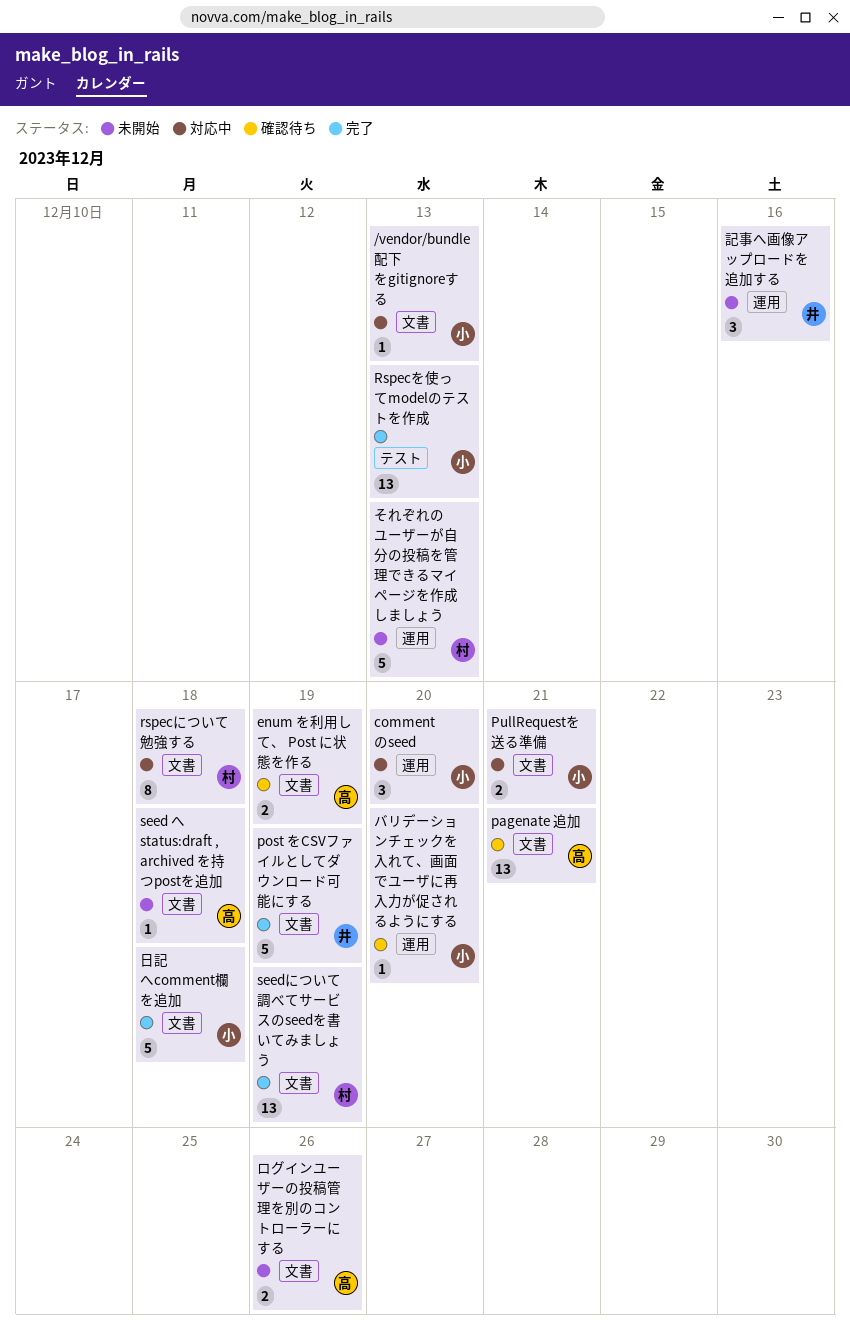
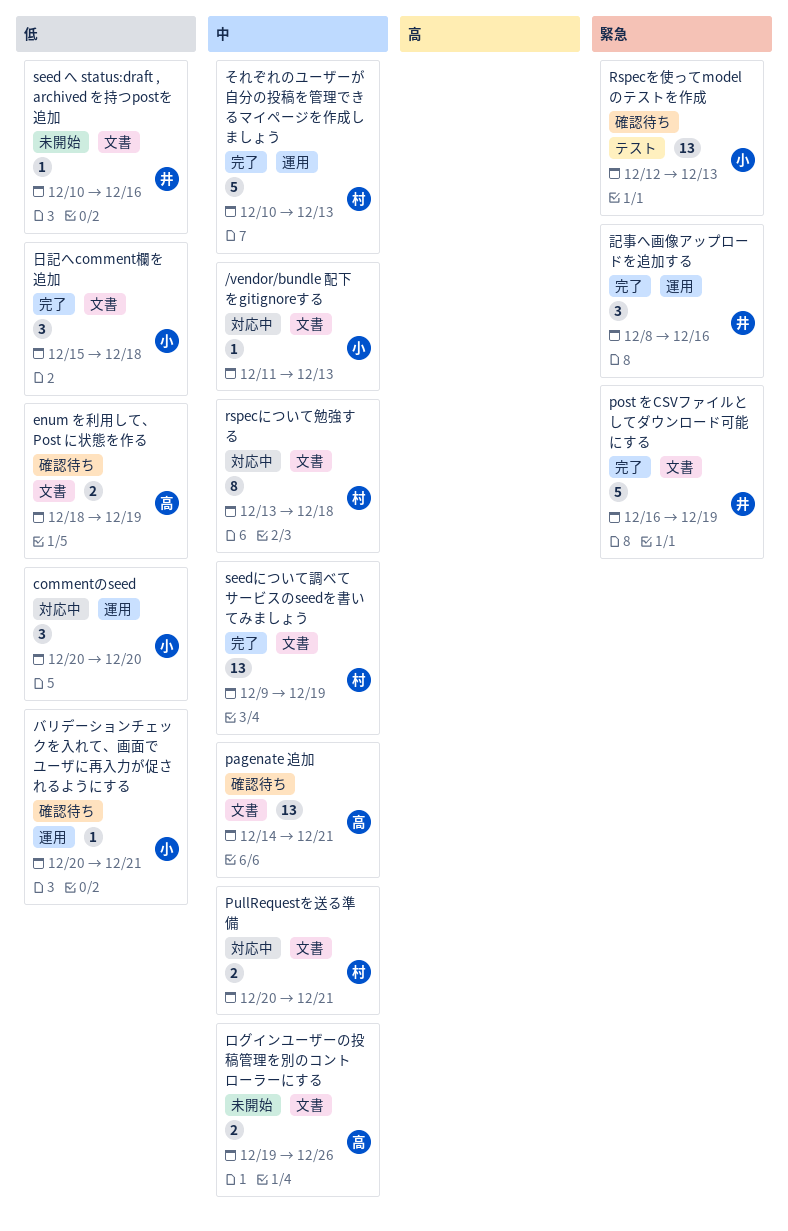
PullRequestを送る準備, owner: 小 -> 村
Rspecを使ってmodelのテストを作成, status: 完了 -> 確認待ち
seed へ status:draft , archived を持つpostを追加, owner: 高 -> 井
seed へ status:draft , archived を持つpostを追加, due: Dec 18 -> Dec 16
それぞれのユーザーが自分の投稿を管理できるマイページを作成しましょう, status: 未開始 -> 完了
バリデーションチェックを入れて、画面でユーザに再入力が促されるようにする, due: Dec 20 -> Dec 21
日記へcomment欄を追加, estimate: 5 -> 3
記事へ画像アップロードを追加する, status: 未開始 -> 完了

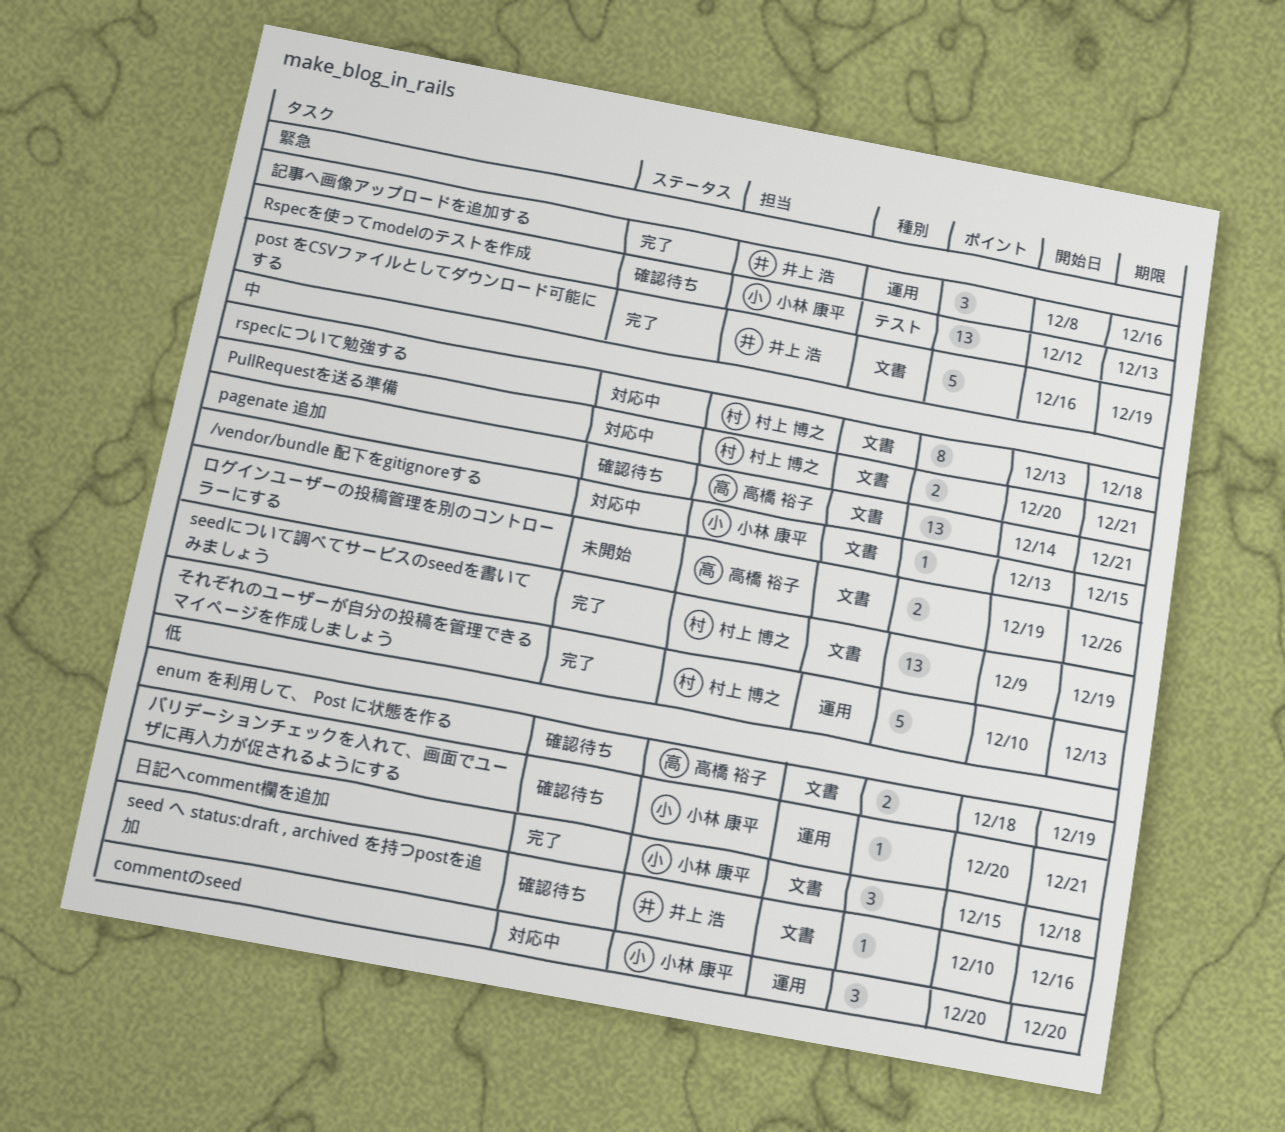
/vendor/bundle 配下をgitignoreする, start: Dec 11 -> Dec 13
/vendor/bundle 配下をgitignoreする, due: Dec 13 -> Dec 15
seed へ status:draft , archived を持つpostを追加, status: 未開始 -> 確認待ち

